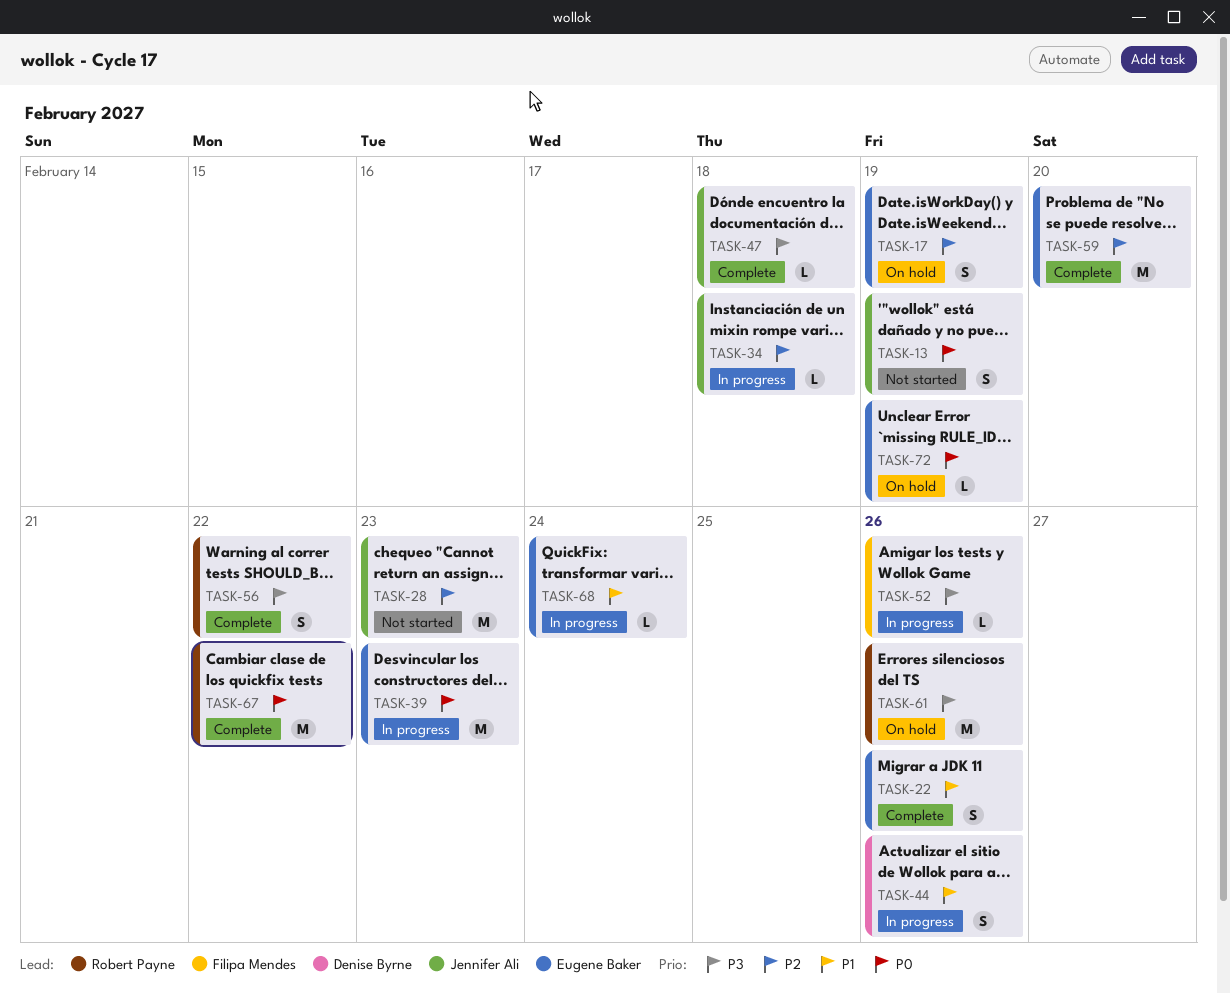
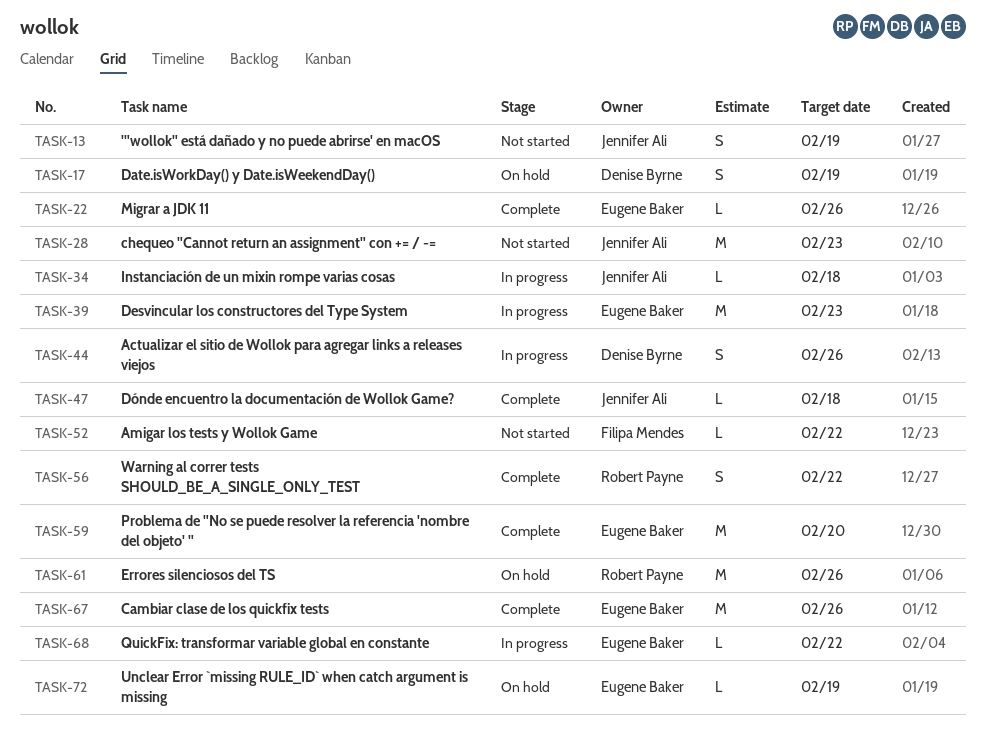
TASK-17, owner: Eugene Baker -> Denise Byrne
TASK-22, estimate: S -> L
TASK-52, status: In progress -> Not started
TASK-52, due: Feb 26 -> Feb 22
TASK-67, owner: Robert Payne -> Eugene Baker
TASK-67, due: Feb 22 -> Feb 26
TASK-68, due: Feb 24 -> Feb 22

